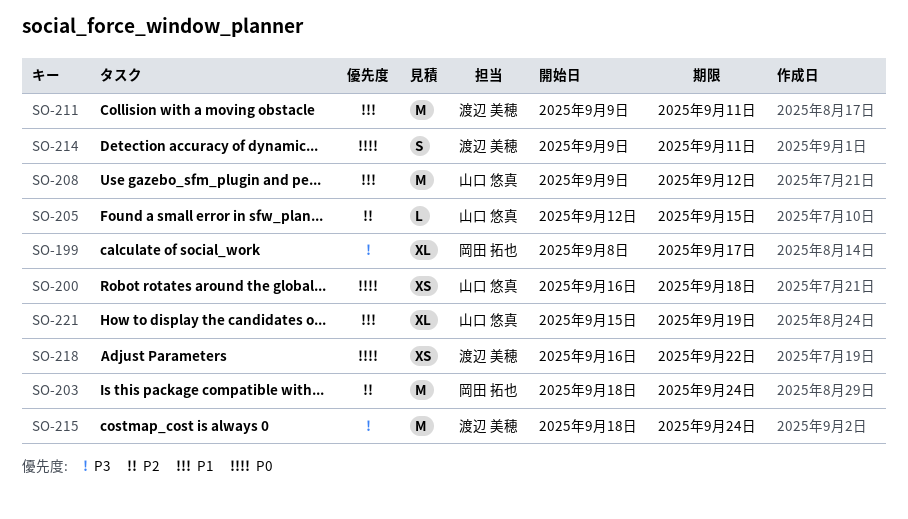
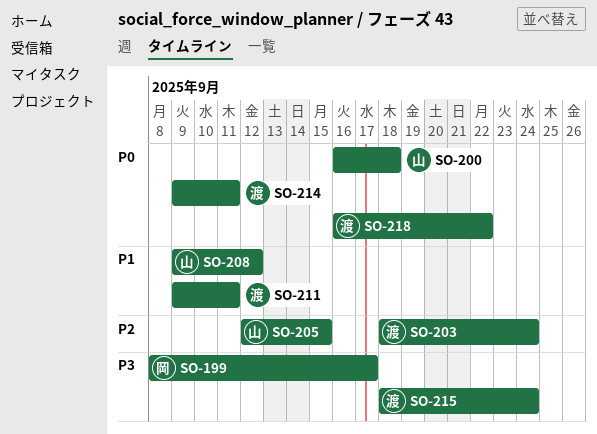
SO-203, owner: 岡田 拓也 -> 渡辺 美穂
SO-221: present -> none

